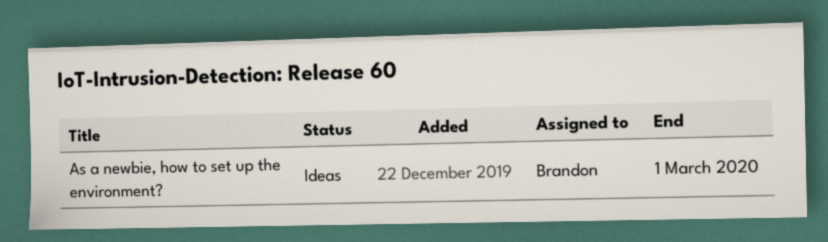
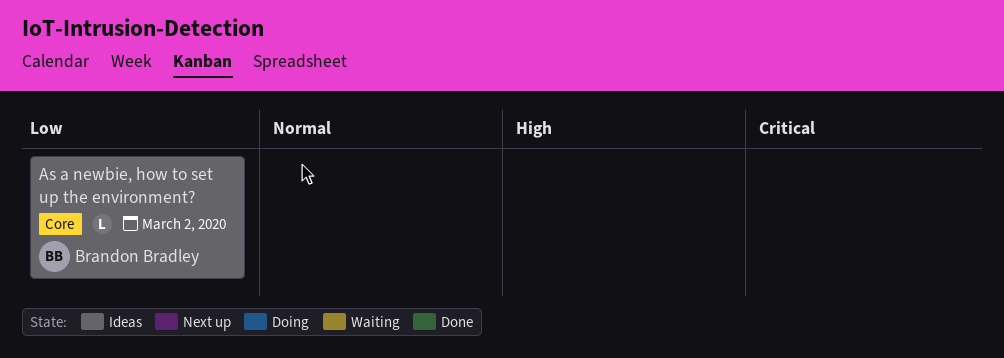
As a newbie, how to set up the environment?, due: Mar 1 -> Mar 2

